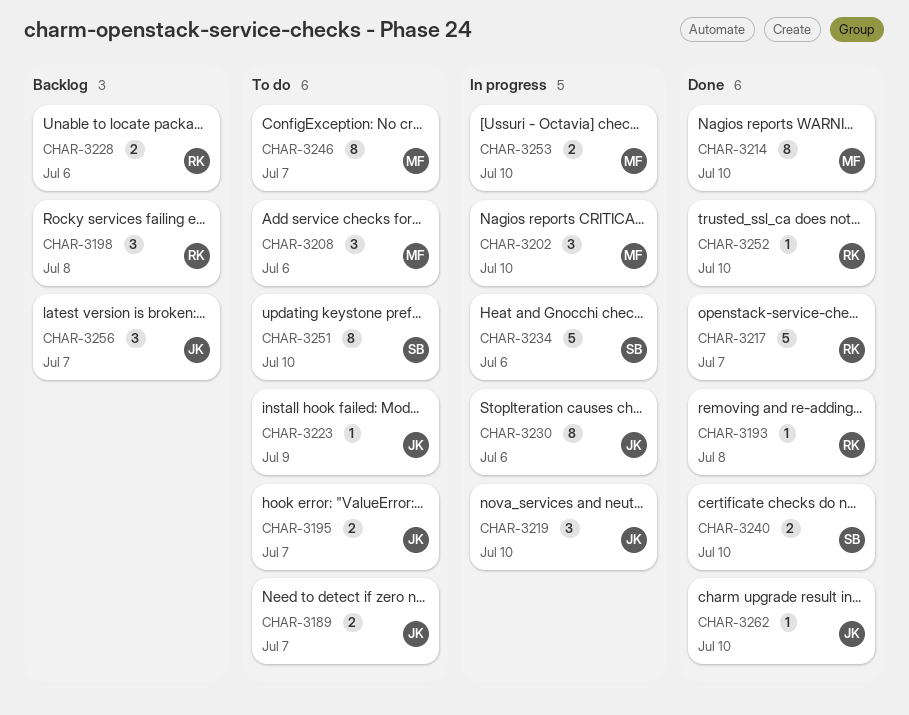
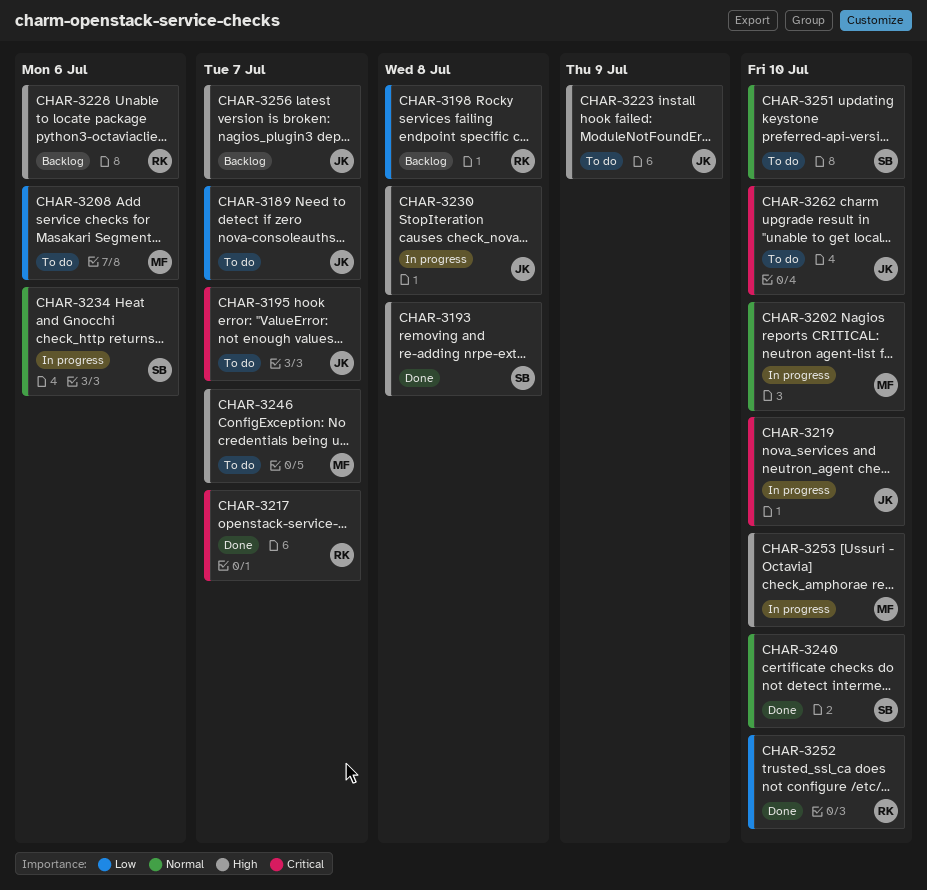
CHAR-3193, owner: RK -> SB
CHAR-3214: present -> none
CHAR-3230, due: Jul 6 -> Jul 8
CHAR-3262, status: Done -> To do

